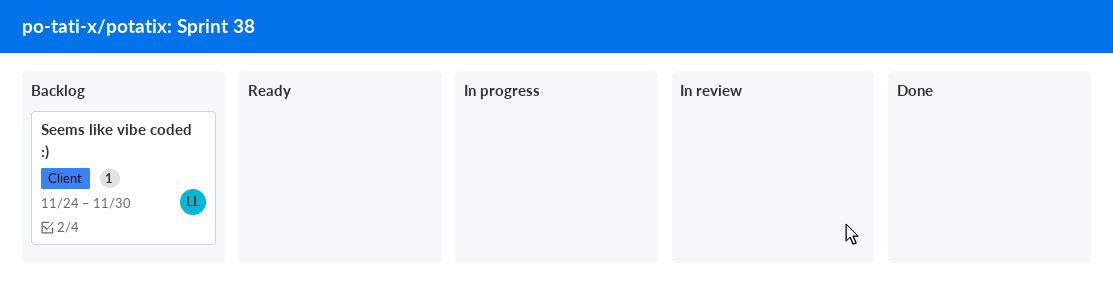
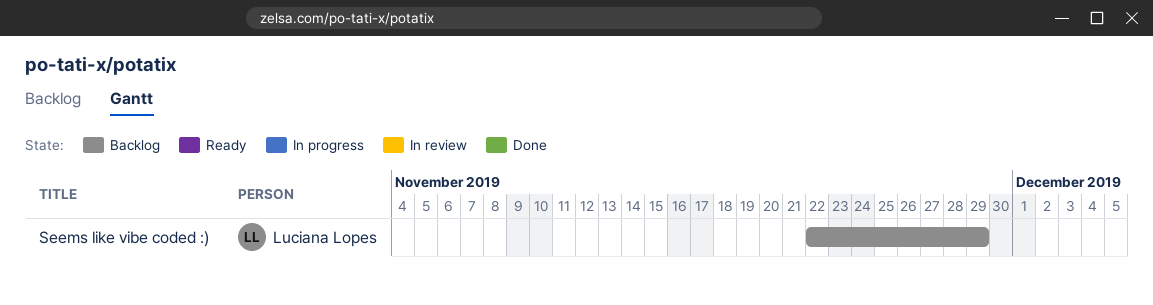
Seems like vibe coded :), start: Nov 24 -> Nov 22
Seems like vibe coded :), due: Nov 30 -> Nov 29

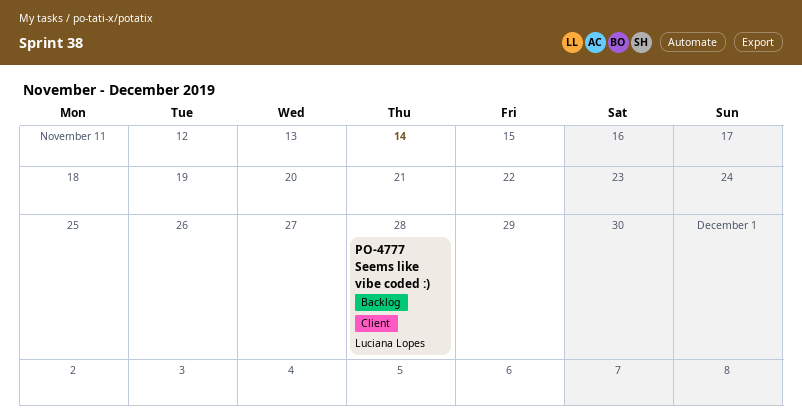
Seems like vibe coded :), due: Nov 29 -> Nov 28

